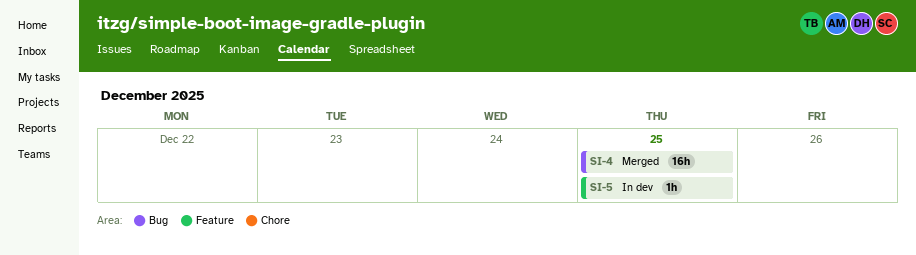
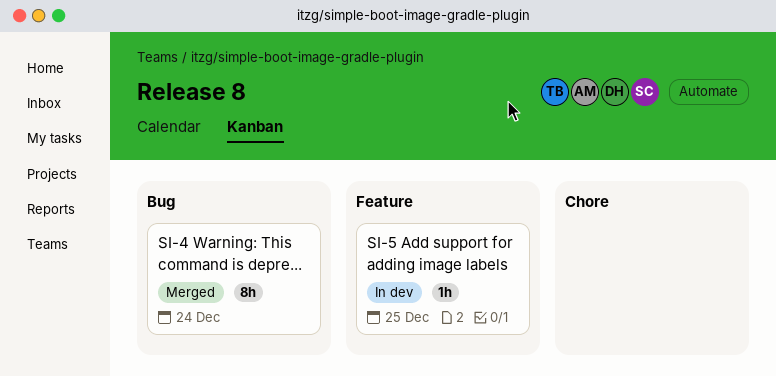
SI-4, estimate: 16h -> 8h
SI-4, due: Dec 25 -> Dec 24

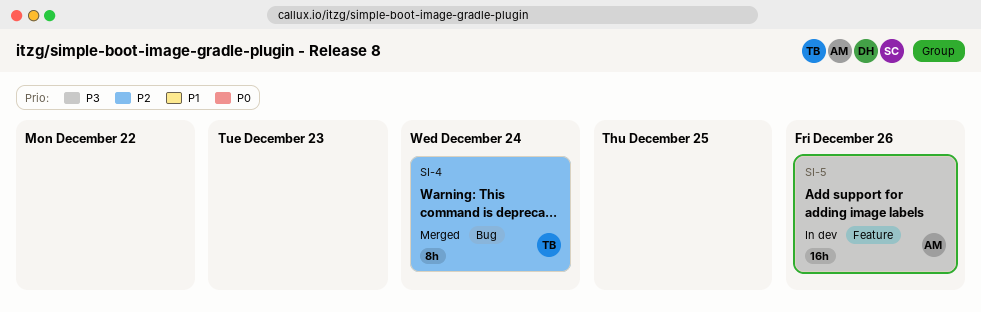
SI-5, estimate: 1h -> 16h
SI-5, due: Dec 25 -> Dec 26

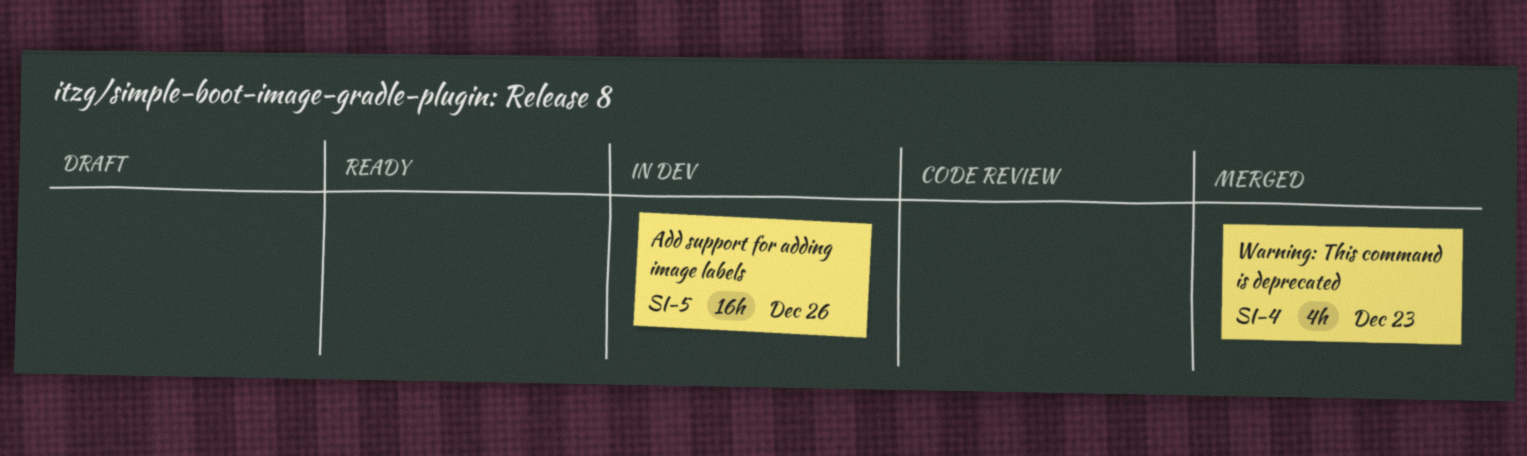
SI-4, estimate: 8h -> 4h
SI-4, due: Dec 24 -> Dec 23

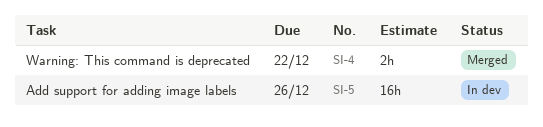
SI-4, estimate: 4h -> 2h
SI-4, due: Dec 23 -> Dec 22

